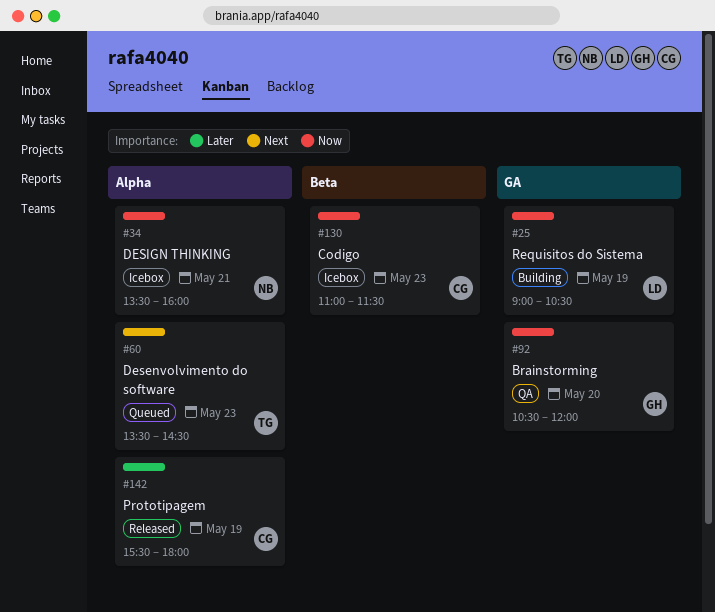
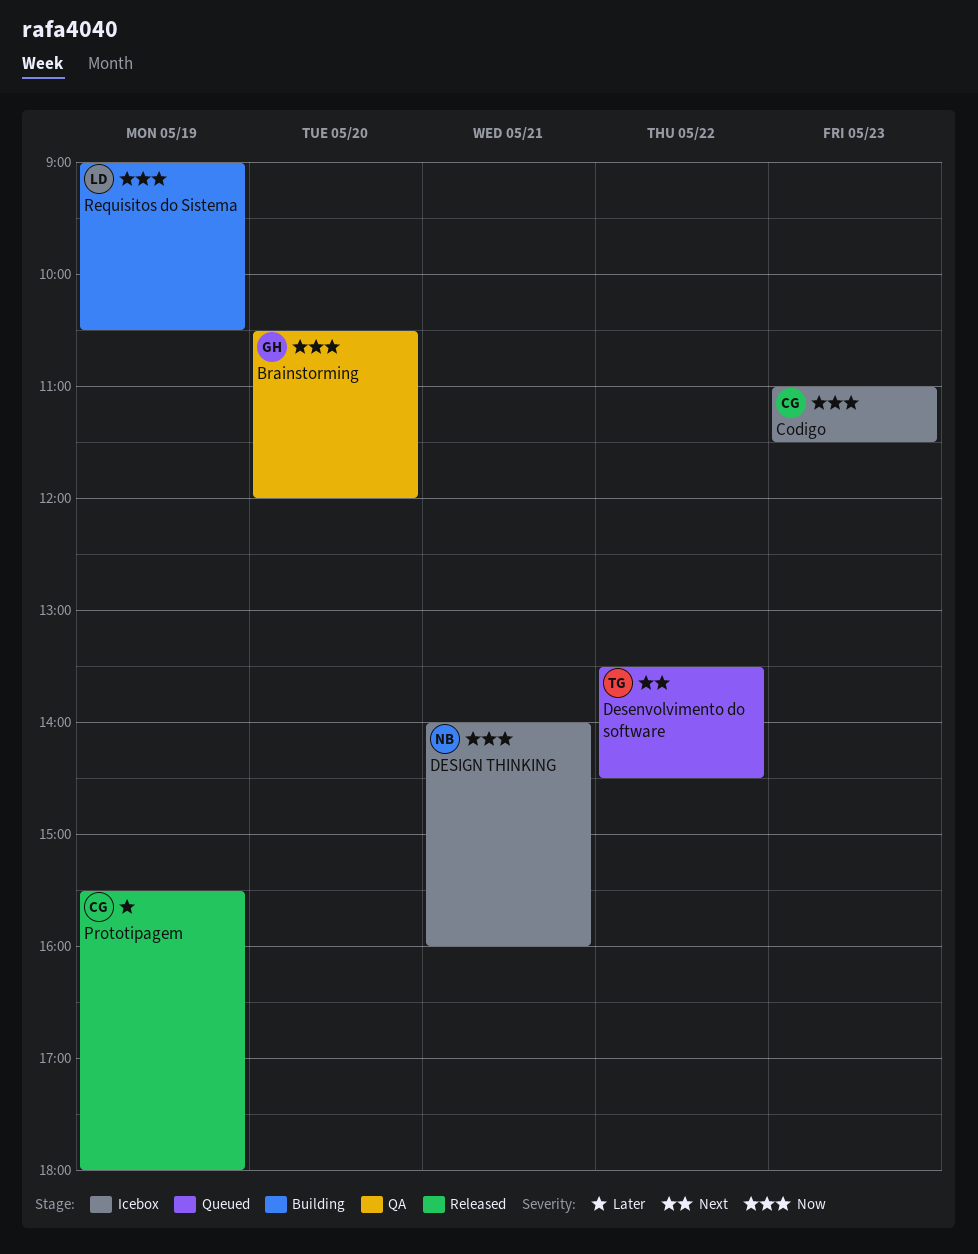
Desenvolvimento do software, day: May 23 -> May 22
DESIGN THINKING, begins: 13:30 -> 14:00

